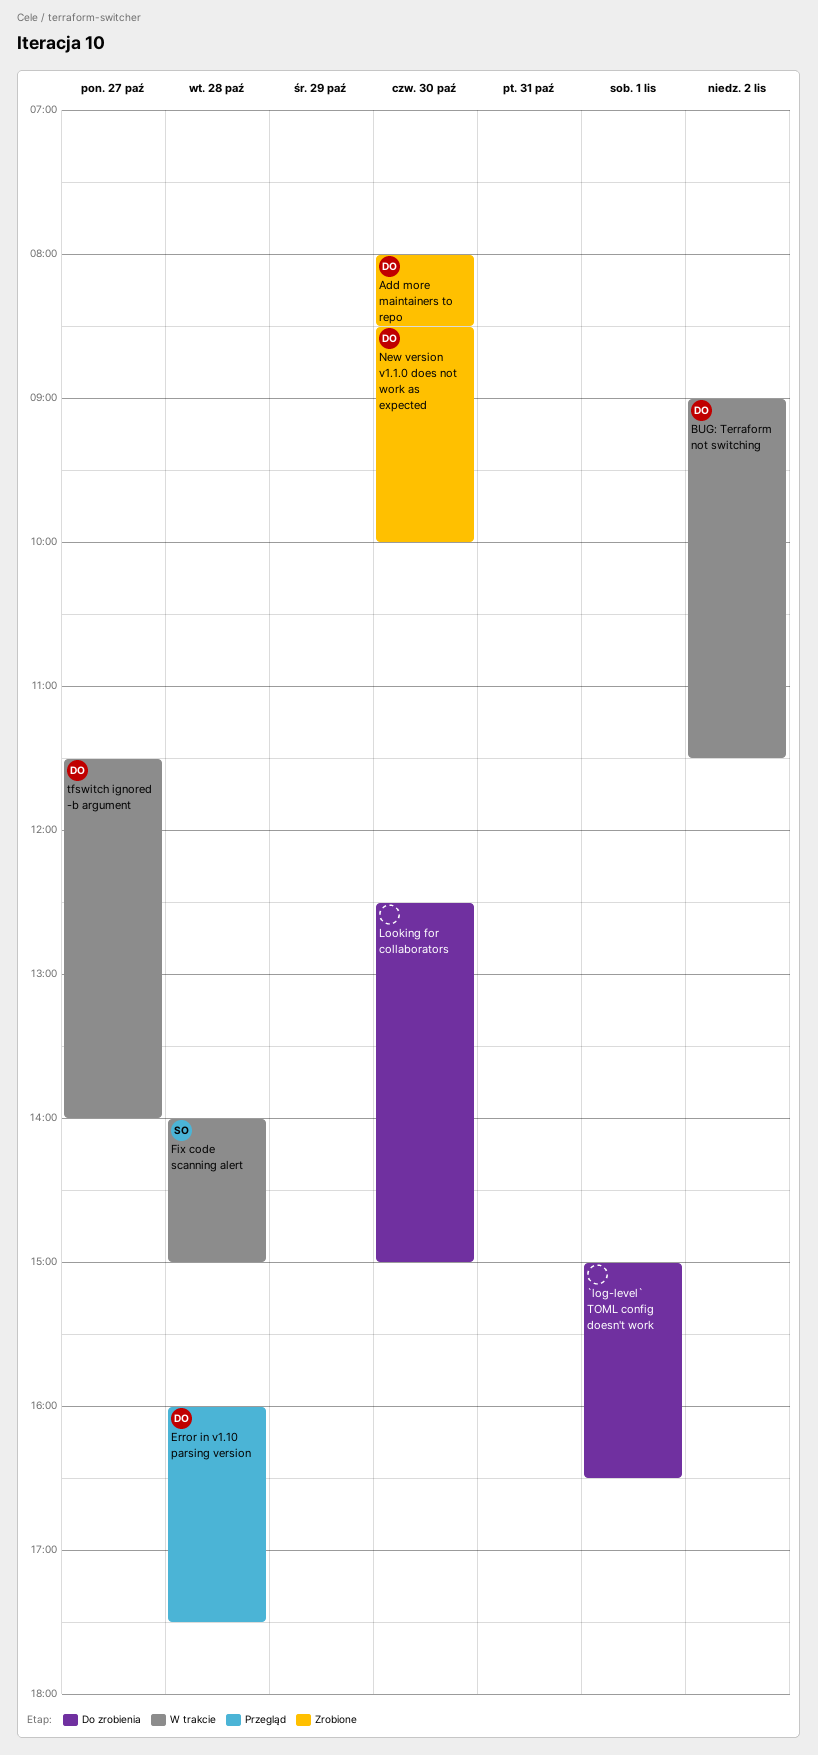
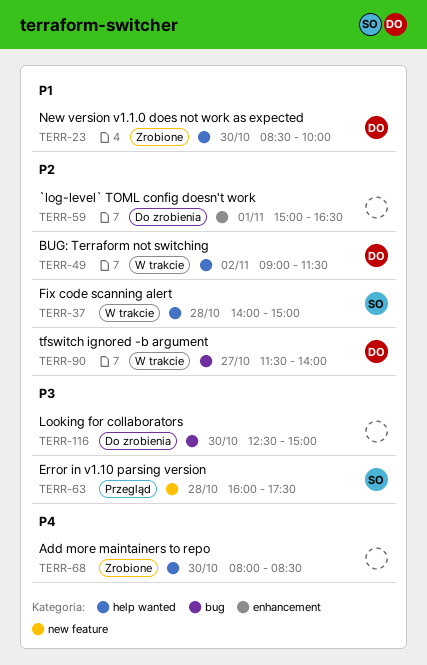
Add more maintainers to repo, owner: DO -> none
Error in v1.10 parsing version, owner: DO -> SO

